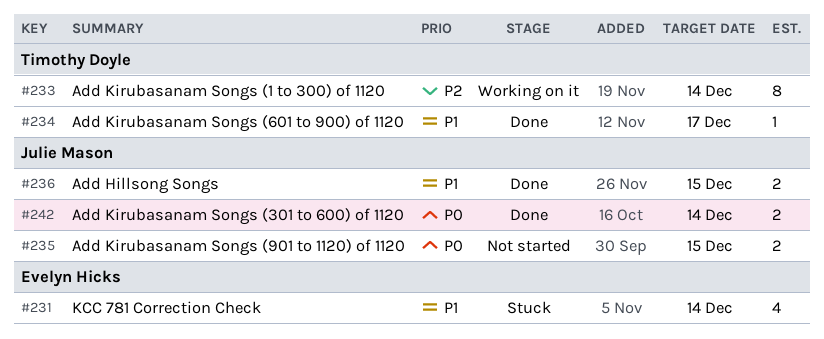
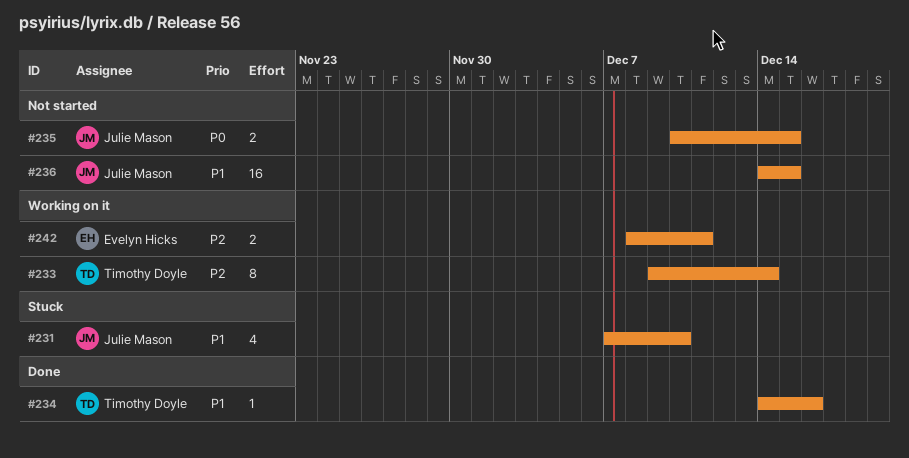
#231, owner: Evelyn Hicks -> Julie Mason
#231, due: Dec 14 -> Dec 10
#234, due: Dec 17 -> Dec 16
#236, status: Done -> Not started
#236, estimate: 2 -> 16
#242, status: Done -> Working on it
#242, owner: Julie Mason -> Evelyn Hicks
#242, priority: P0 -> P2
#242, due: Dec 14 -> Dec 11

